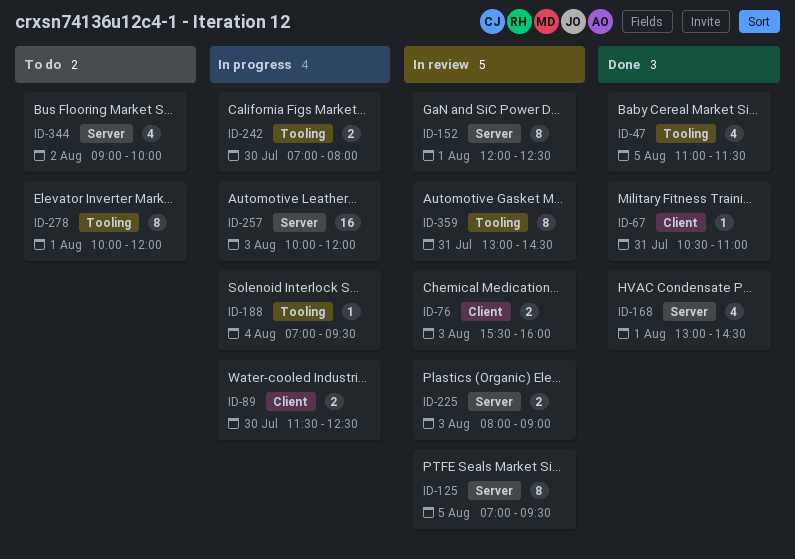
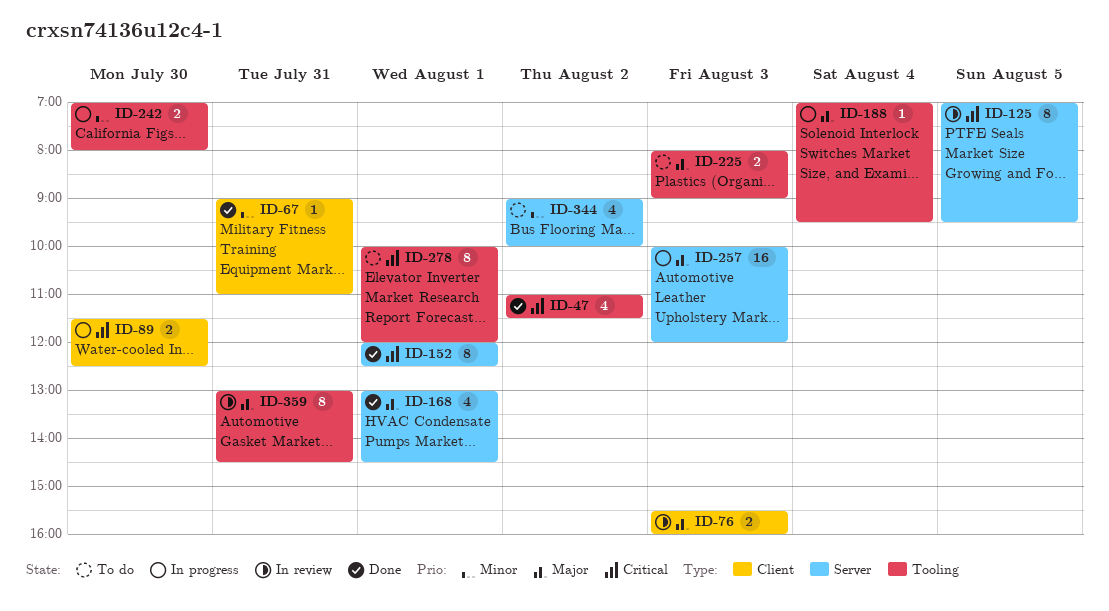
ID-47, day: Aug 5 -> Aug 2
ID-67, begins: 10:30 -> 09:00
ID-152, status: In review -> Done
ID-225, status: In review -> To do
ID-225, label: Server -> Tooling

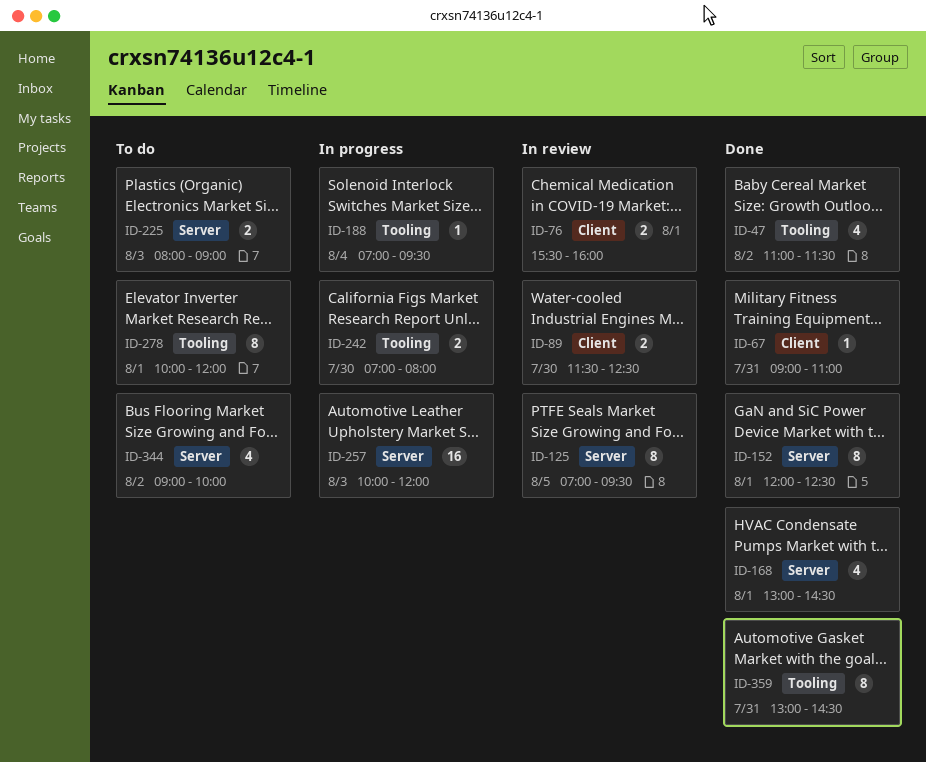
ID-76, day: Aug 3 -> Aug 1
ID-89, status: In progress -> In review
ID-225, label: Tooling -> Server
ID-359, status: In review -> Done

